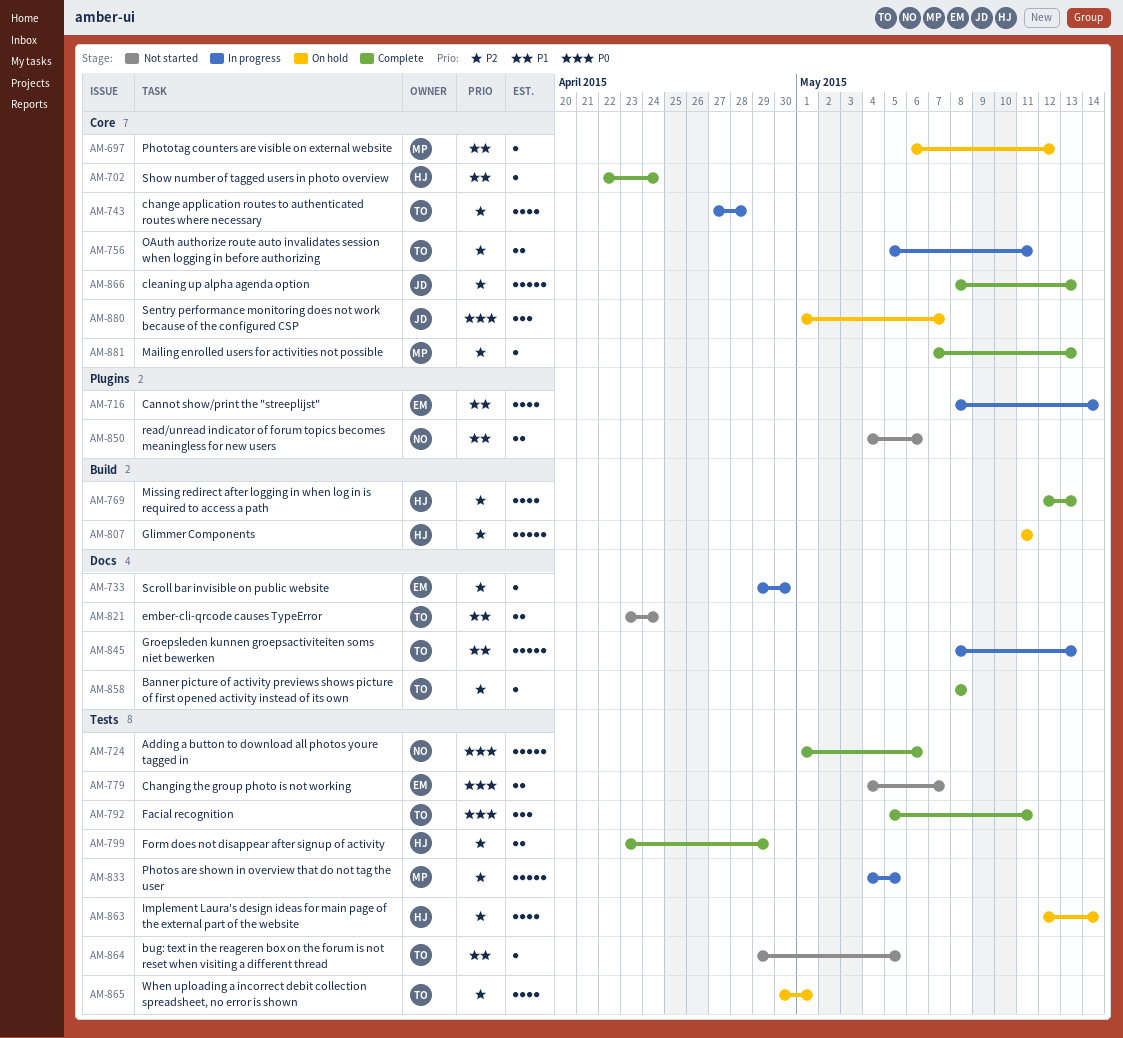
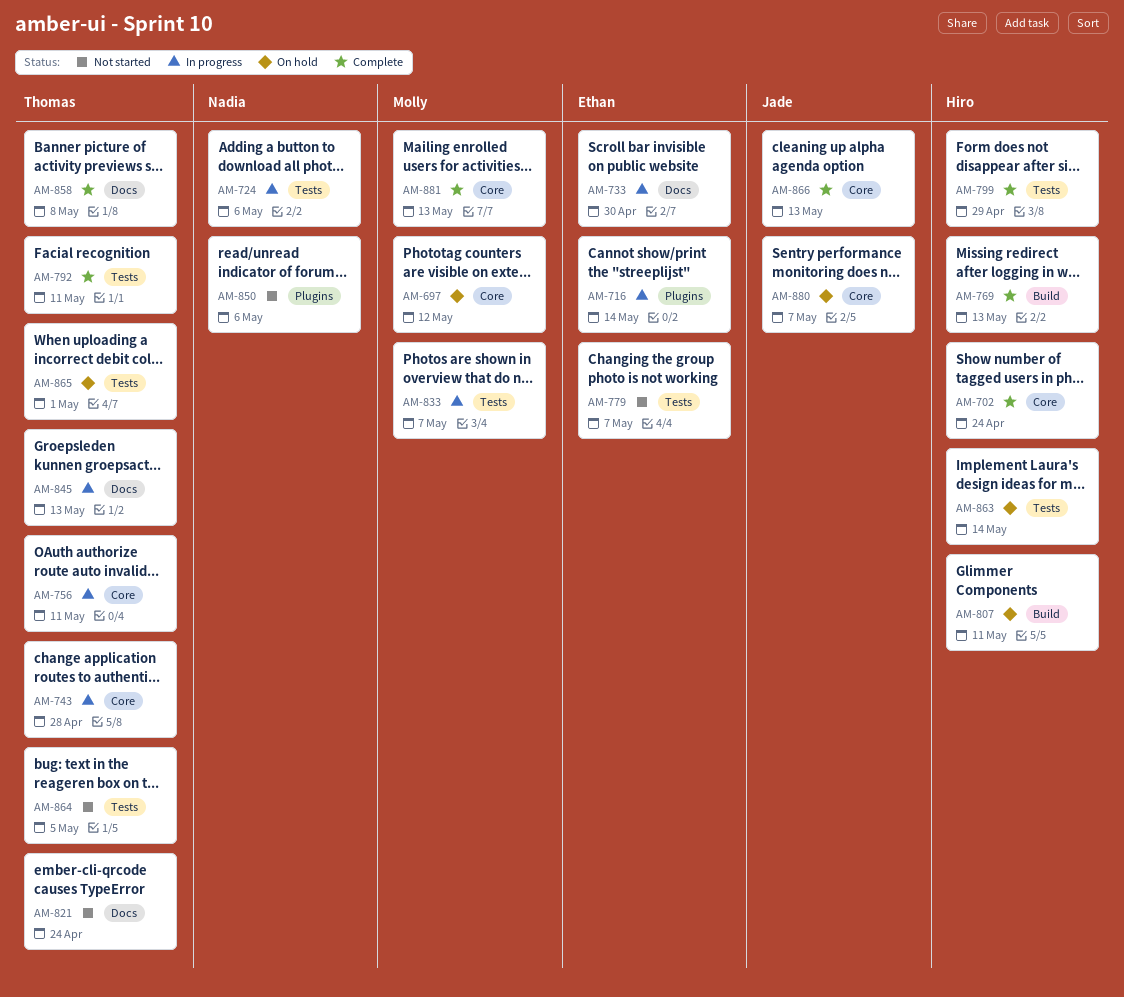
AM-724, status: Complete -> In progress
AM-833, due: May 5 -> May 7

